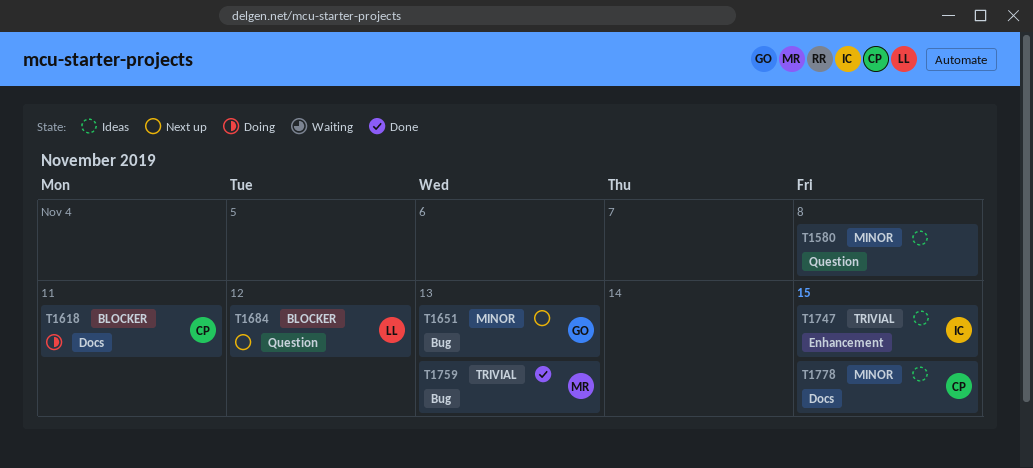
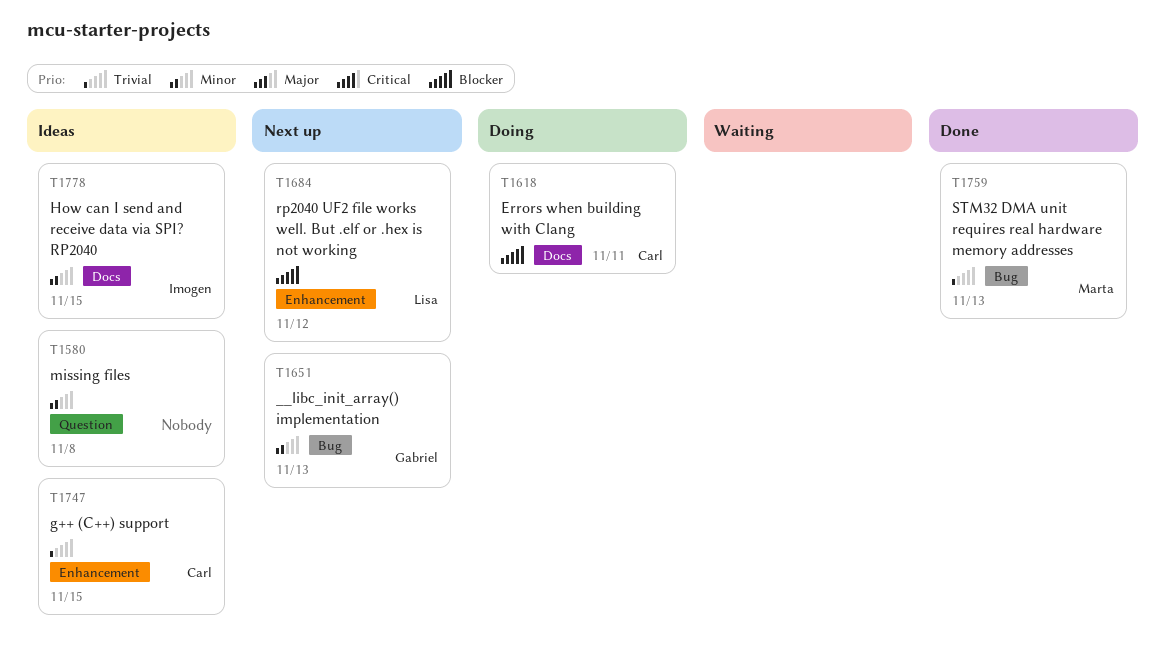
T1684, label: Question -> Enhancement
T1747, owner: Imogen -> Carl
T1778, owner: Carl -> Imogen

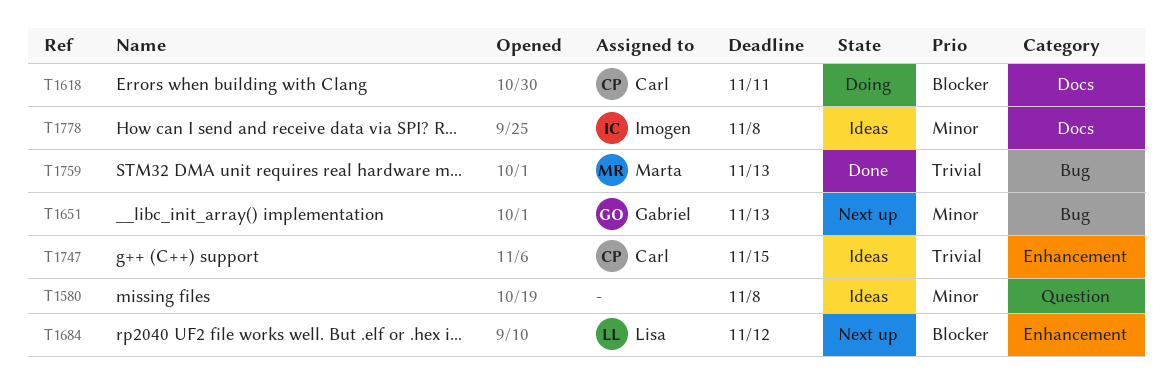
T1778, due: Nov 15 -> Nov 8

